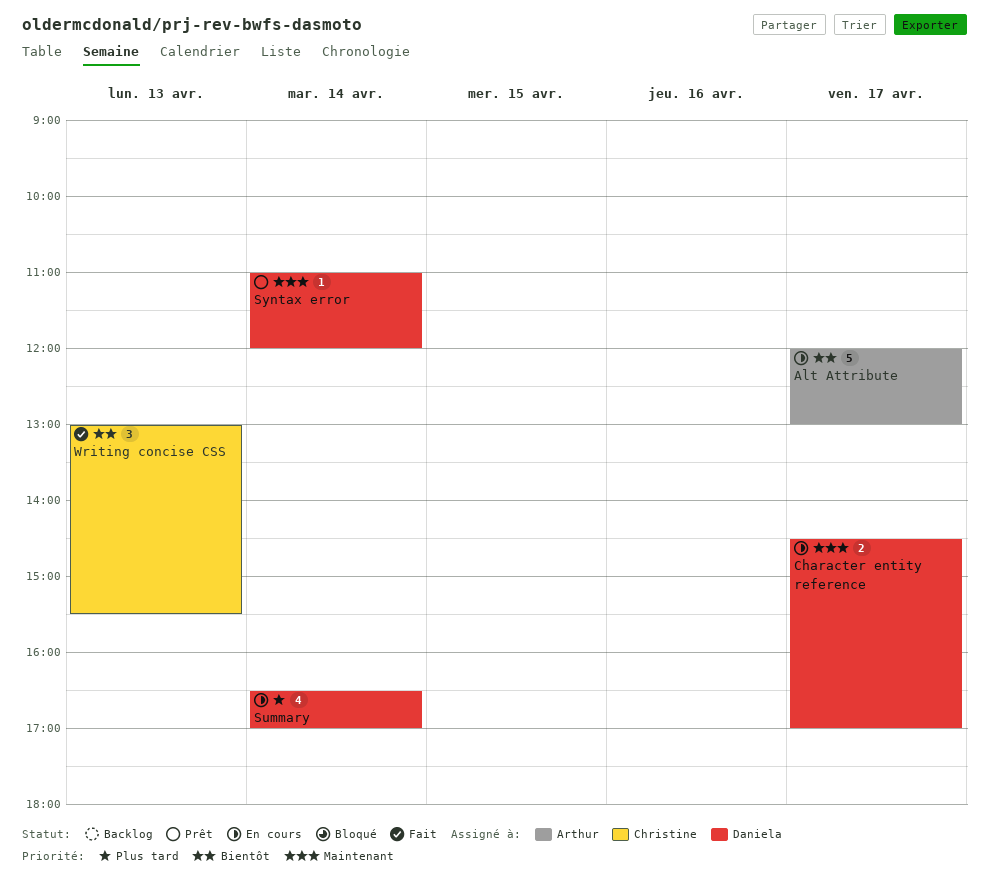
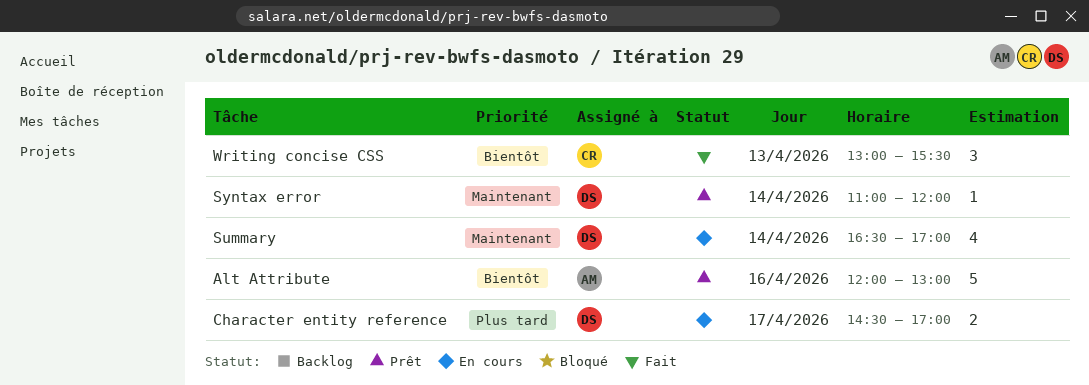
Alt Attribute, status: En cours -> Prêt
Alt Attribute, day: Apr 17 -> Apr 16
Character entity reference, priority: Maintenant -> Plus tard
Summary, priority: Plus tard -> Maintenant

